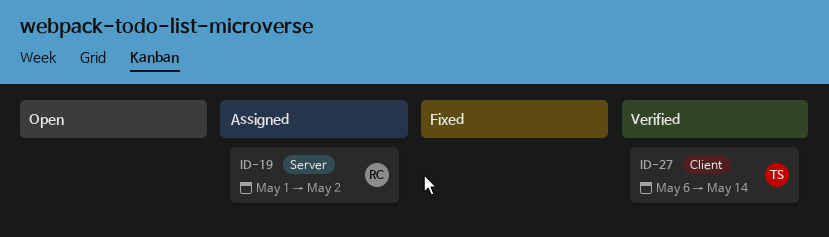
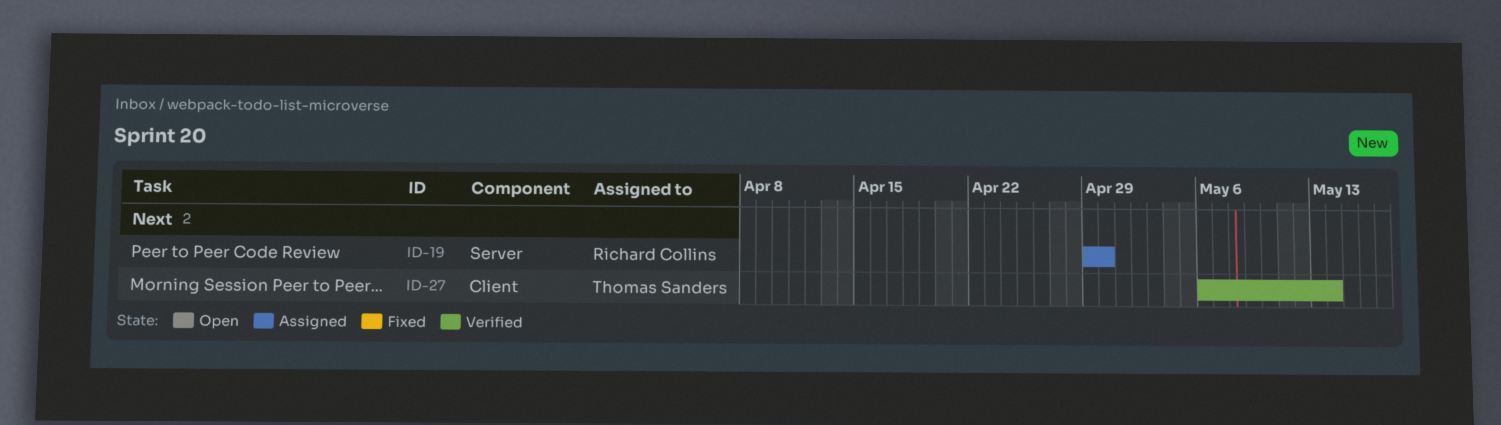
ID-19, start: May 1 -> Apr 29
ID-19, due: May 2 -> Apr 30

